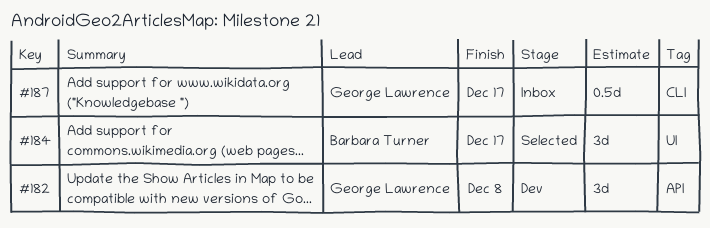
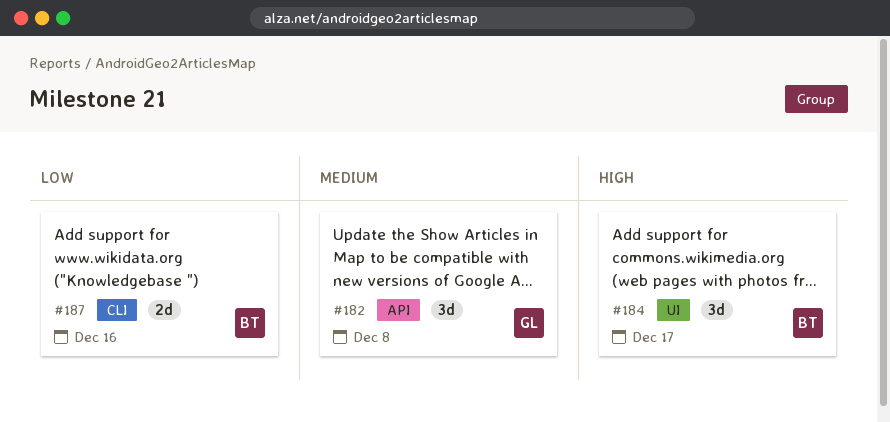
#187, owner: George Lawrence -> Barbara Turner
#187, estimate: 0.5d -> 2d
#187, due: Dec 17 -> Dec 16

